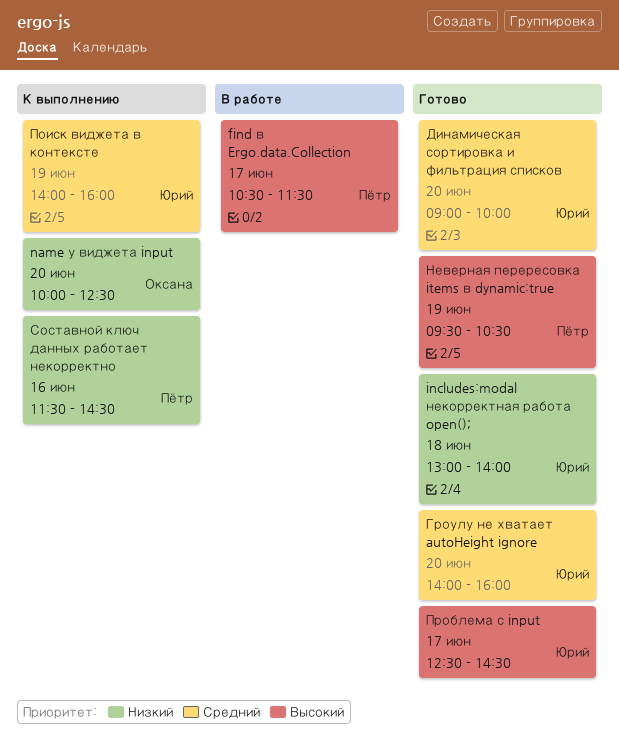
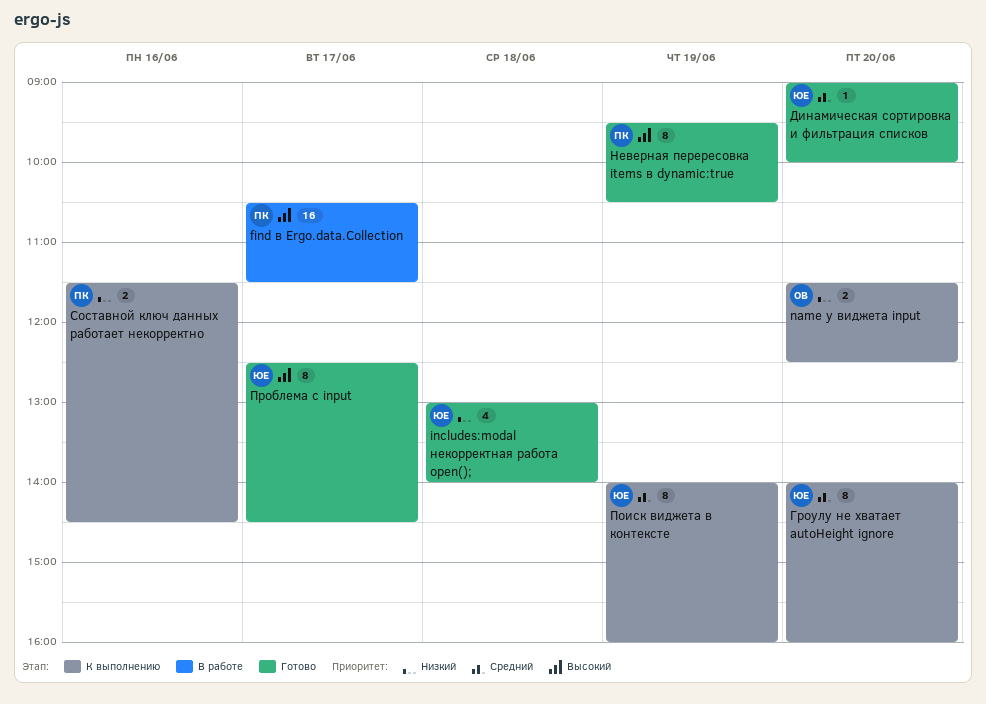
name у виджета input, begins: 10:00 -> 11:30
Гроулу не хватает autoHeight ignore, status: Готово -> К выполнению

